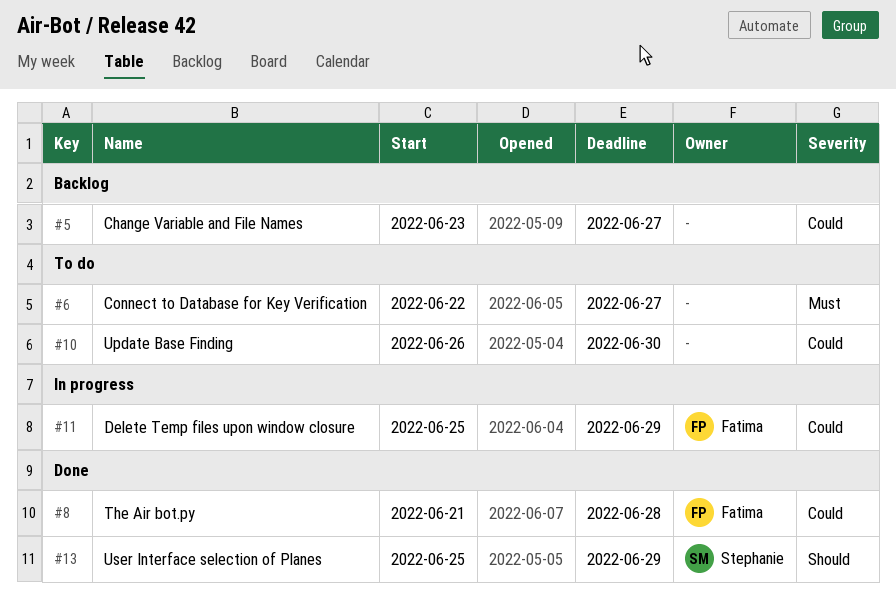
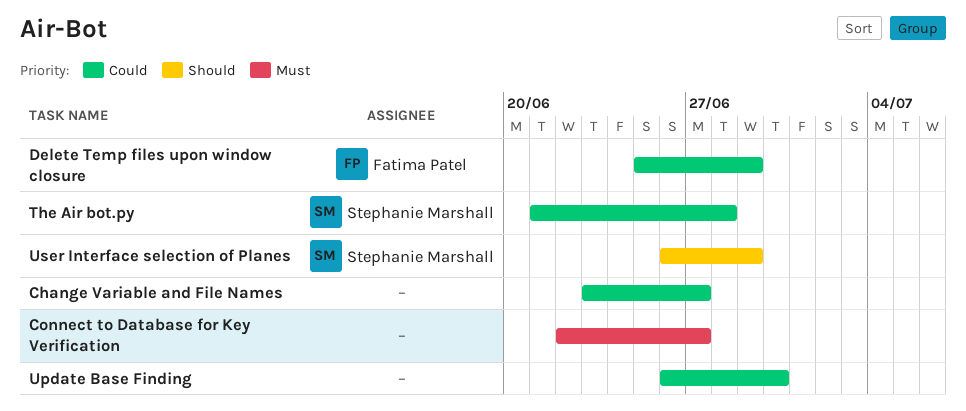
The Air bot.py, owner: Fatima Patel -> Stephanie Marshall
User Interface selection of Planes, start: Jun 25 -> Jun 26

